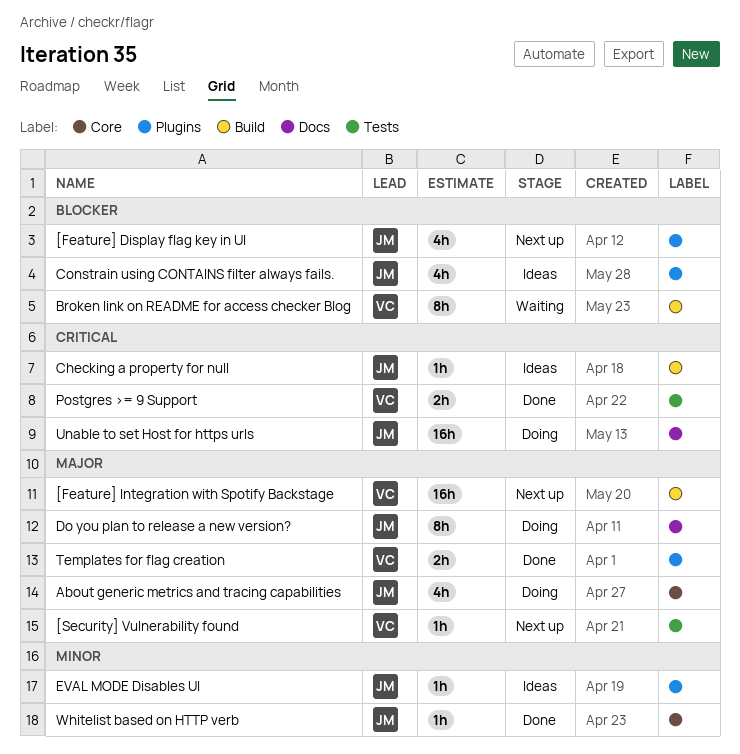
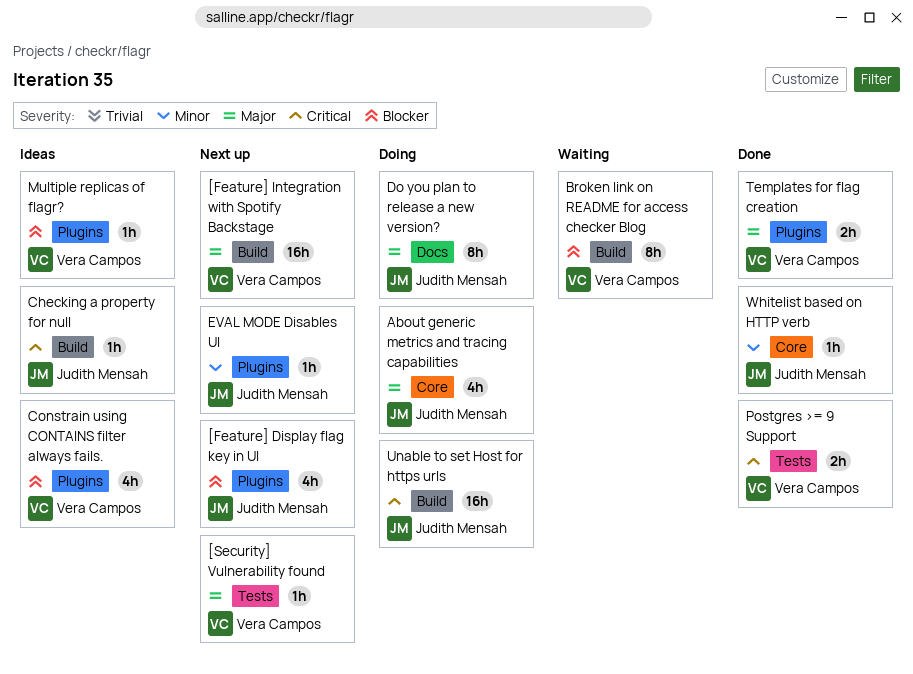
Constrain using CONTAINS filter always fails., owner: Judith Mensah -> Vera Campos
EVAL MODE Disables UI, status: Ideas -> Next up
Multiple replicas of flagr?: none -> present
Unable to set Host for https urls, label: Docs -> Build

